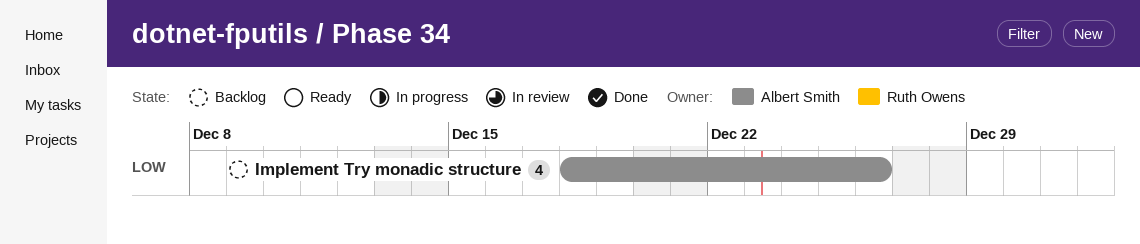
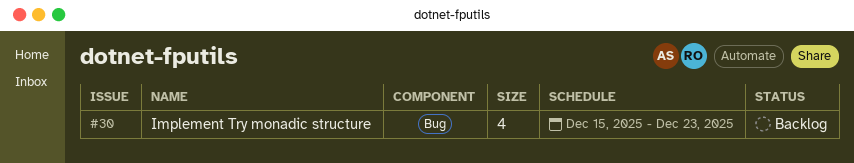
Implement Try monadic structure, start: Dec 18 -> Dec 15
Implement Try monadic structure, due: Dec 26 -> Dec 23

